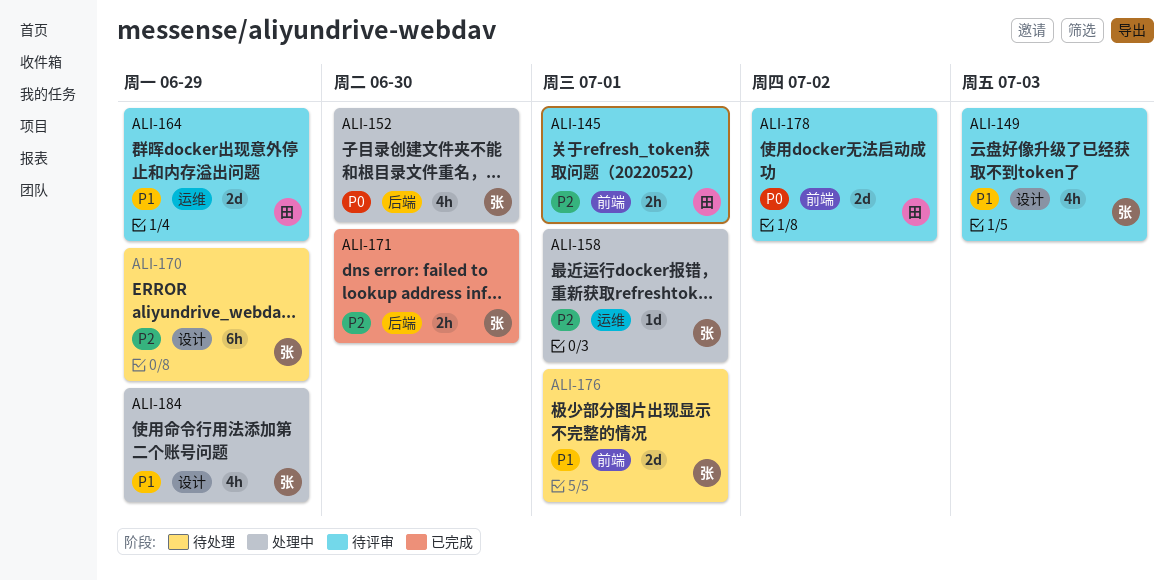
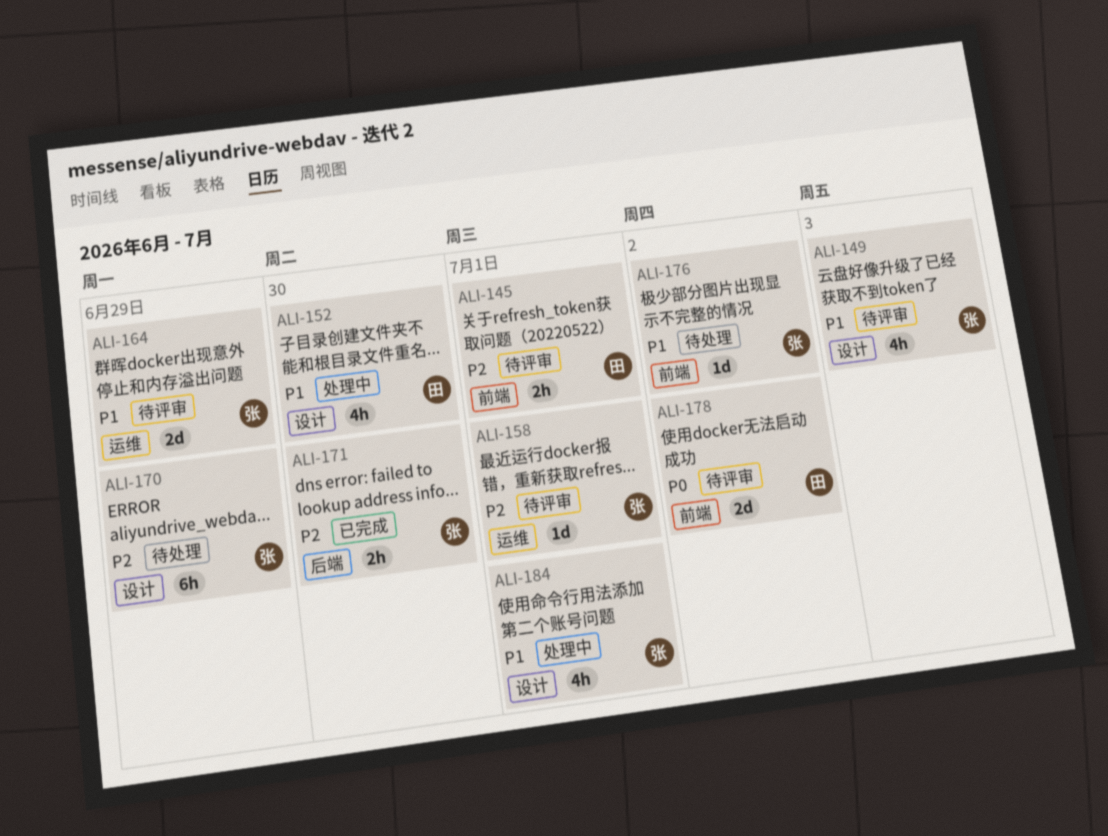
ALI-152, owner: 张 -> 田
ALI-152, priority: P0 -> P1
ALI-152, label: 后端 -> 设计
ALI-158, status: 处理中 -> 待评审
ALI-164, owner: 田 -> 张
ALI-176, estimate: 2d -> 1d
ALI-176, due: Jul 1 -> Jul 2
ALI-184, due: Jun 29 -> Jul 1

